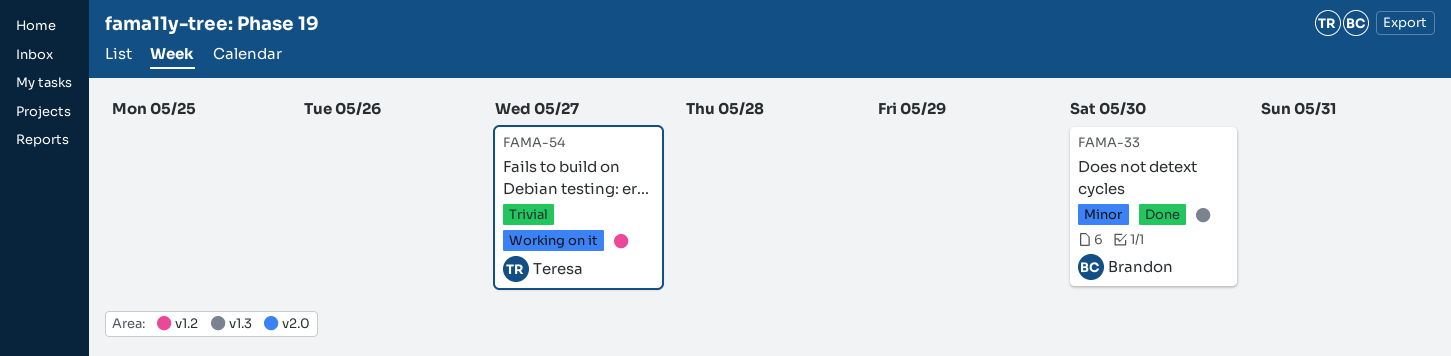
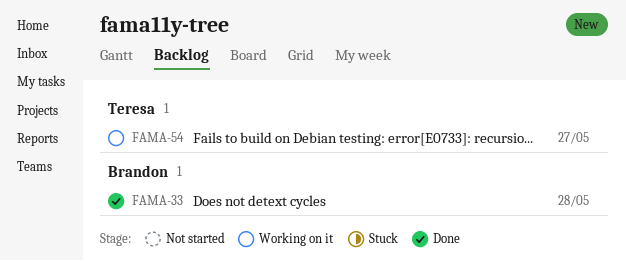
FAMA-33, due: May 30 -> May 28

